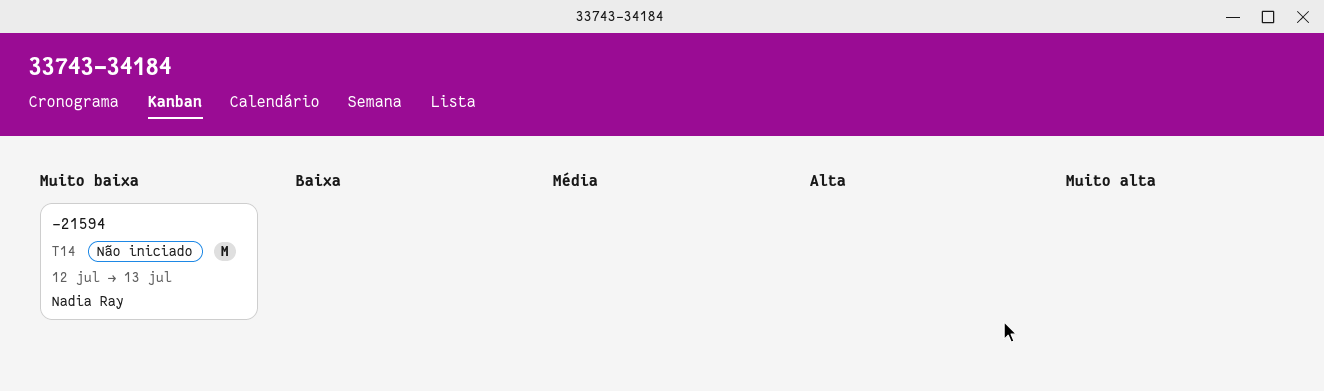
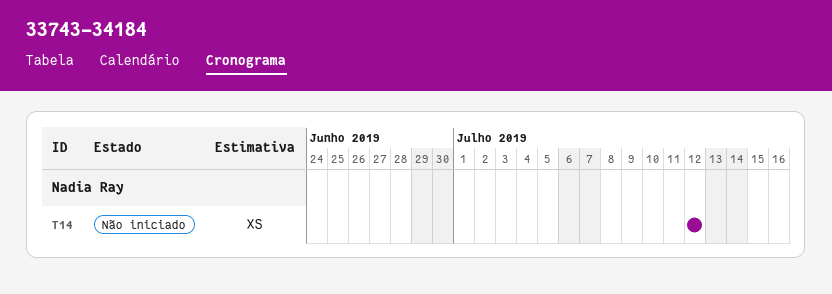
T14, estimate: M -> XS
T14, due: Jul 13 -> Jul 12

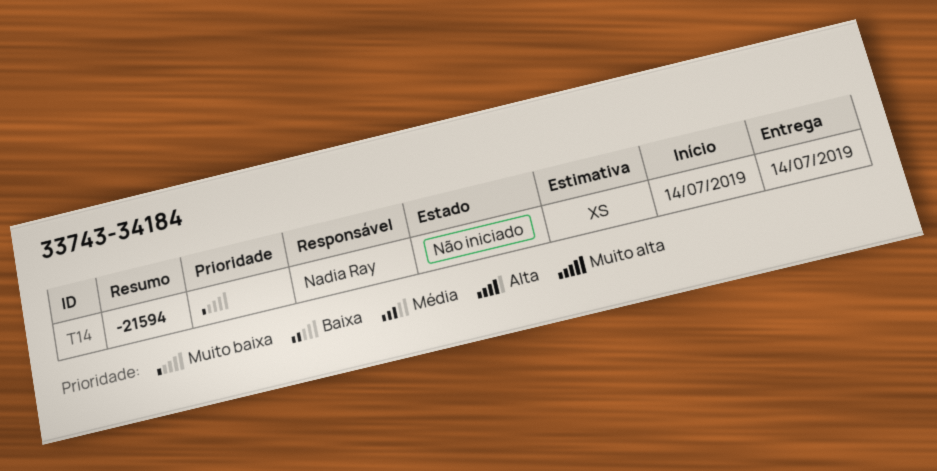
T14, start: Jul 12 -> Jul 14
T14, due: Jul 12 -> Jul 14

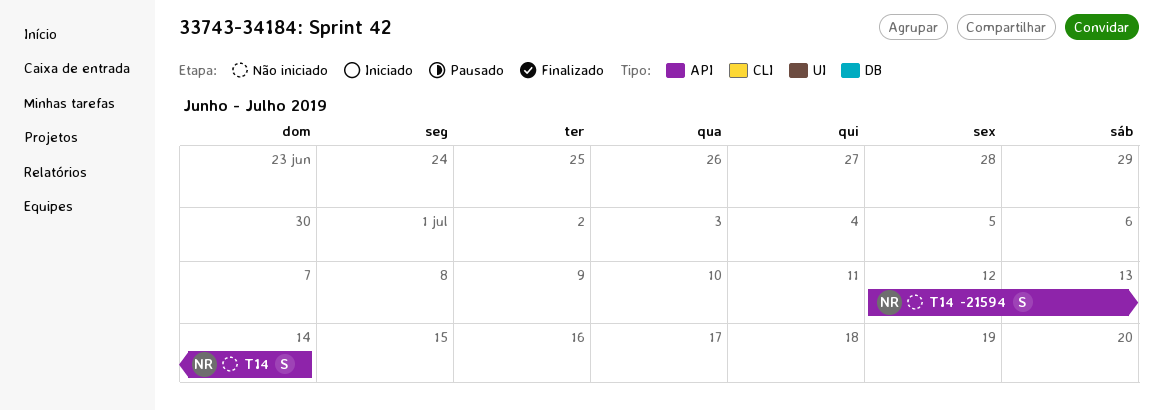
T14, estimate: XS -> S
T14, start: Jul 14 -> Jul 12

